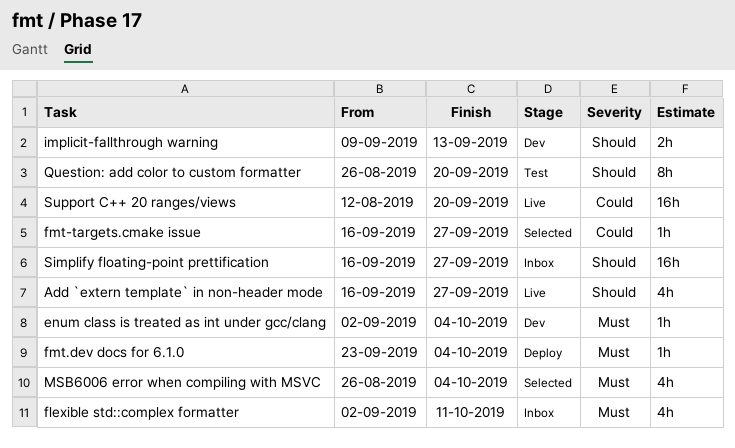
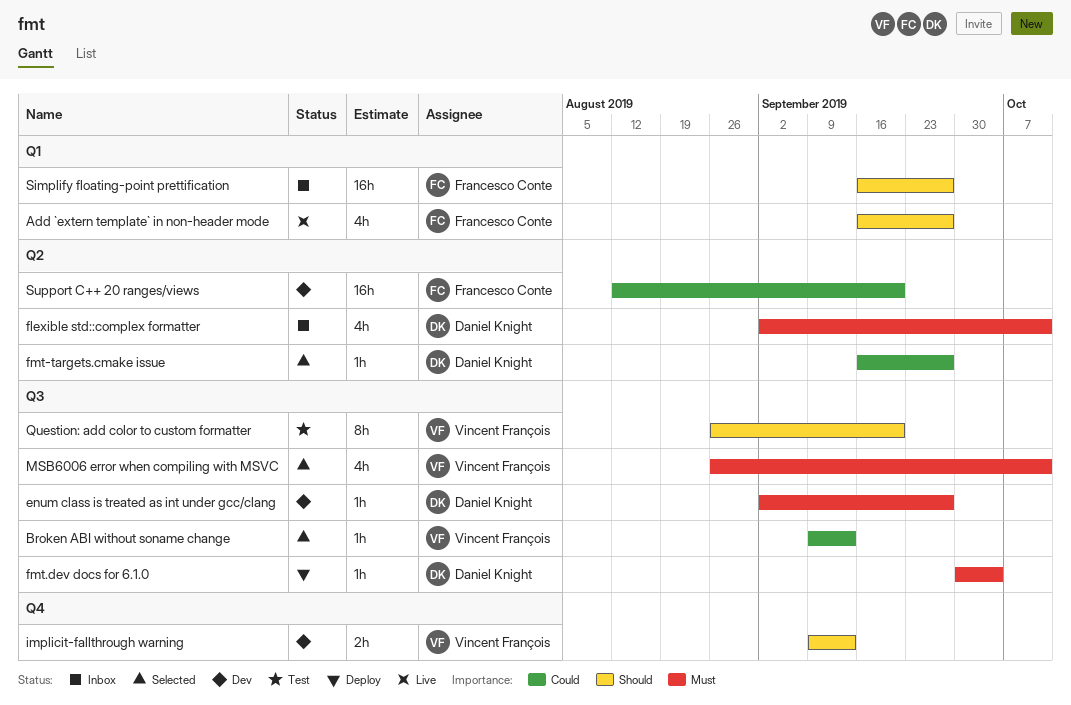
Broken ABI without soname change: none -> present
enum class is treated as int under gcc/clang, due: Oct 4 -> Sep 27
fmt.dev docs for 6.1.0, start: Sep 23 -> Sep 30
MSB6006 error when compiling with MSVC, due: Oct 4 -> Oct 11
Support C++ 20 ranges/views, status: Live -> Dev

